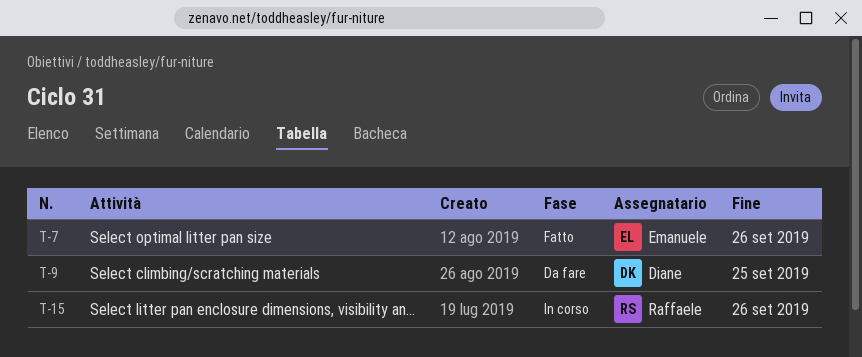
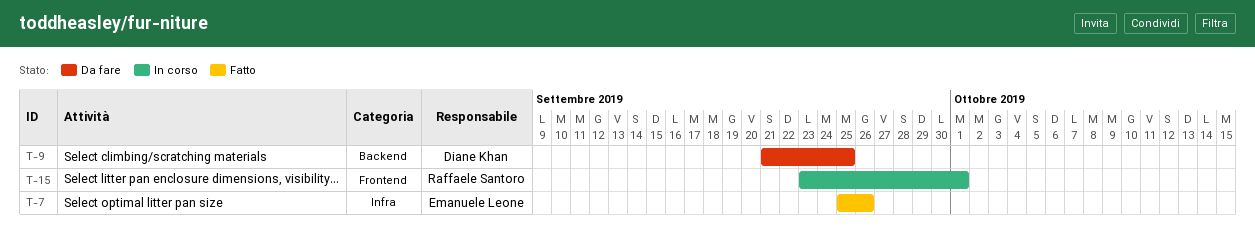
T-15, due: Sep 26 -> Oct 1

